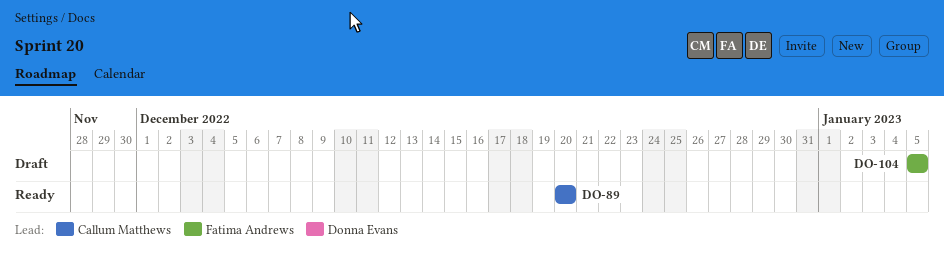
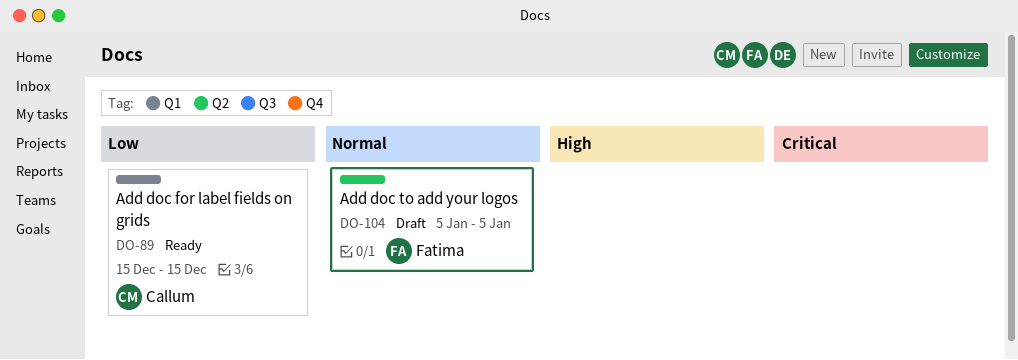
DO-89, start: Dec 20 -> Dec 15
DO-89, due: Dec 20 -> Dec 15

